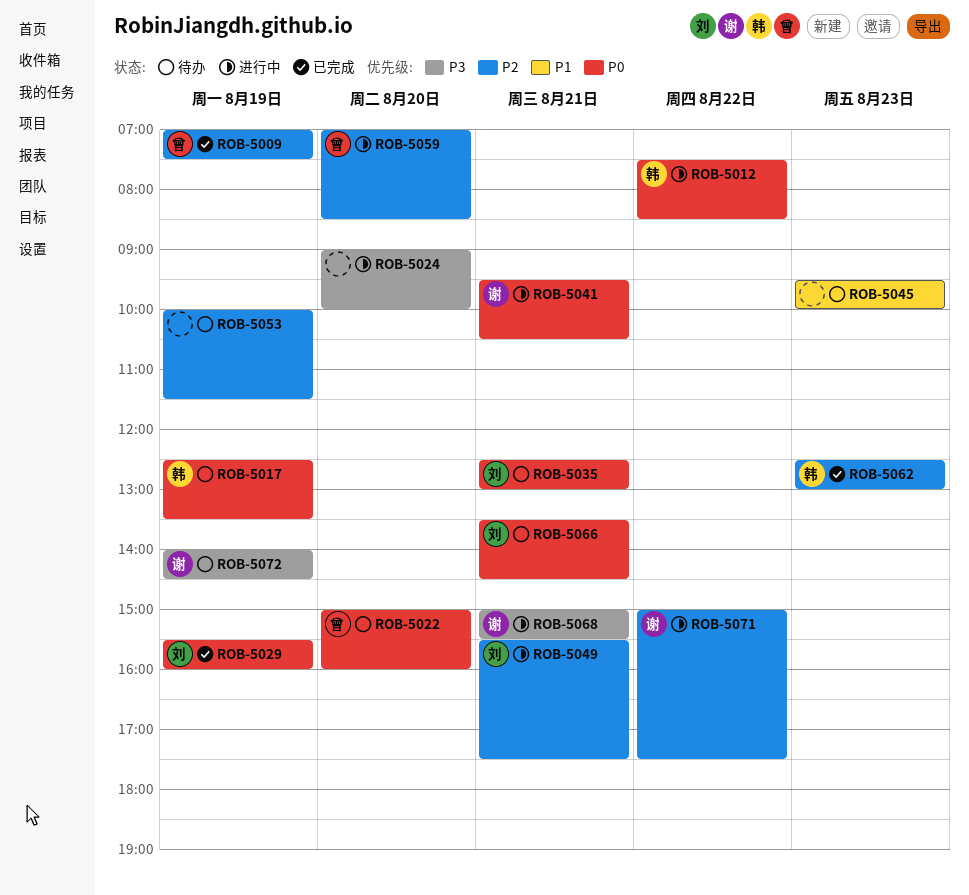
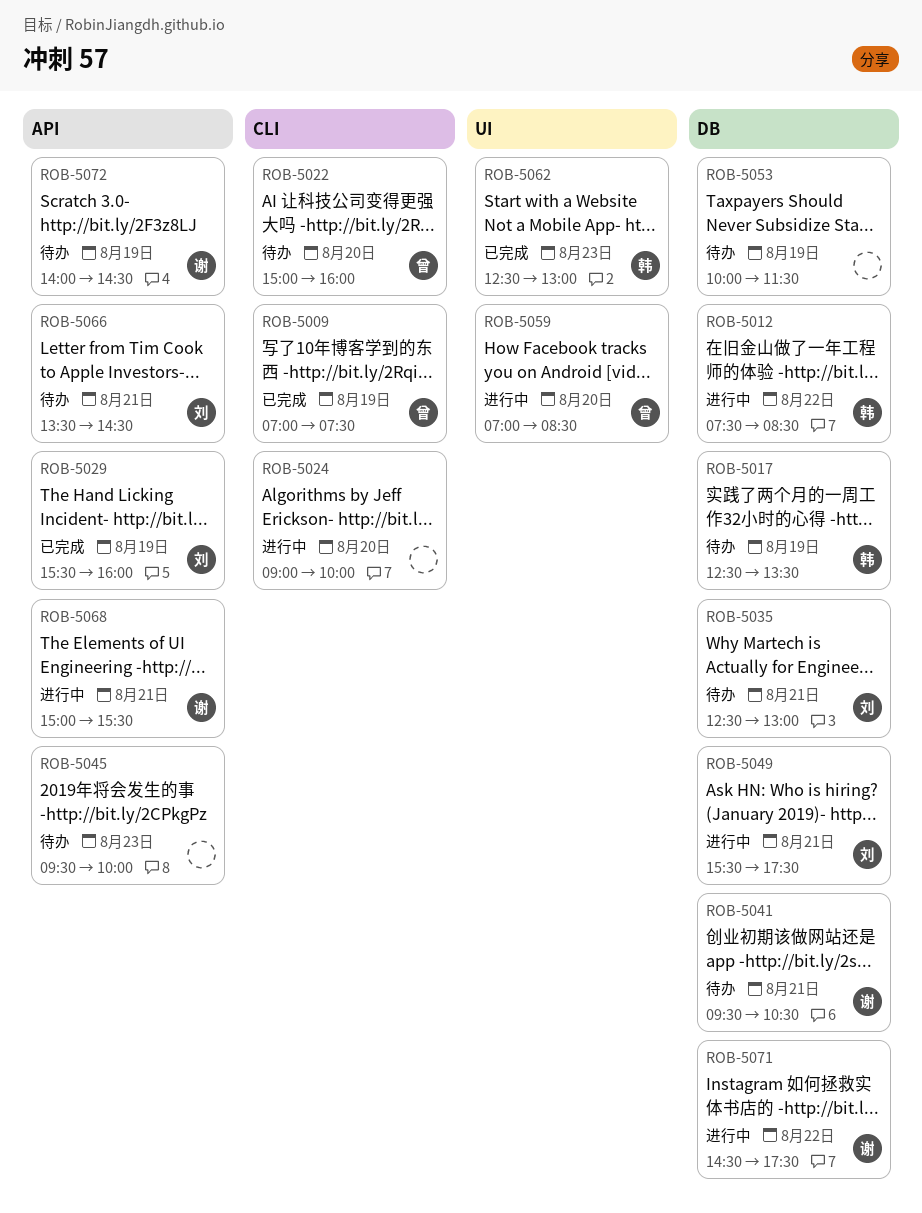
ROB-5041, status: 进行中 -> 待办
ROB-5071, begins: 15:00 -> 14:30

